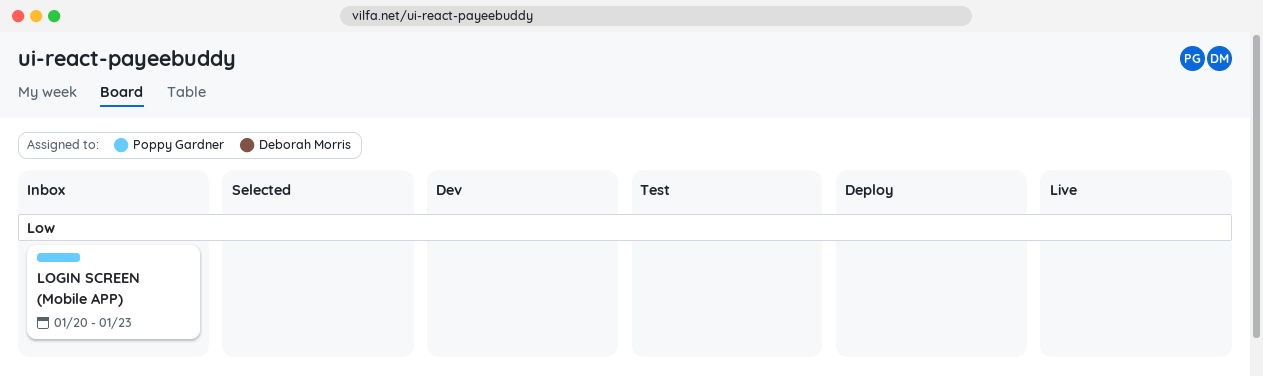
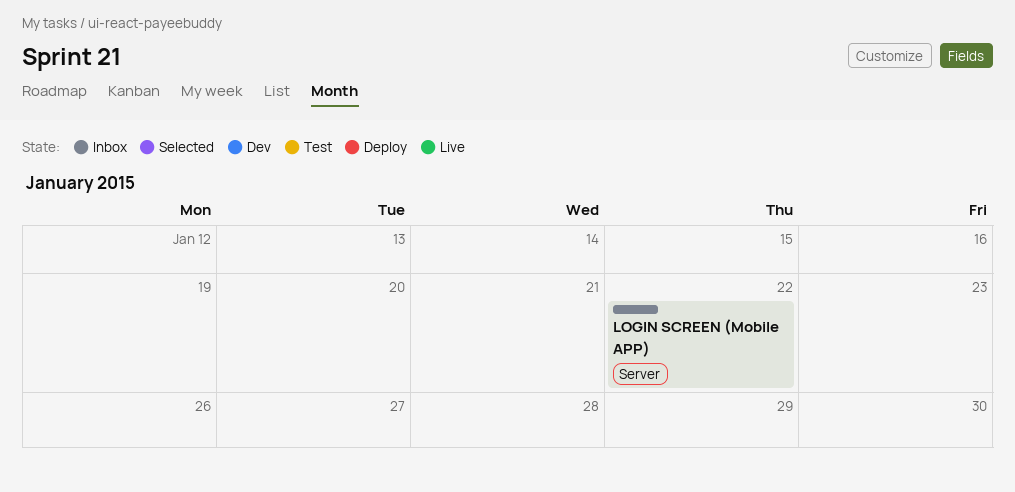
LOGIN SCREEN (Mobile APP), due: Jan 23 -> Jan 22

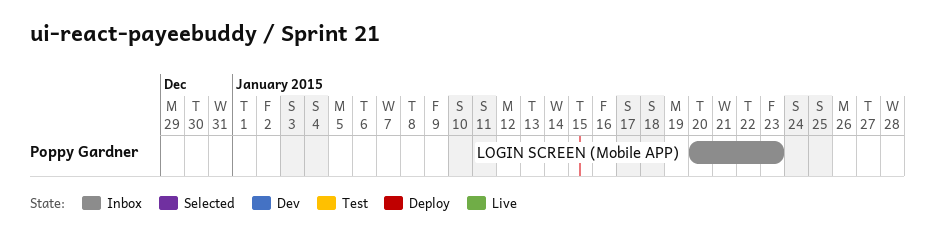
LOGIN SCREEN (Mobile APP), due: Jan 22 -> Jan 23

